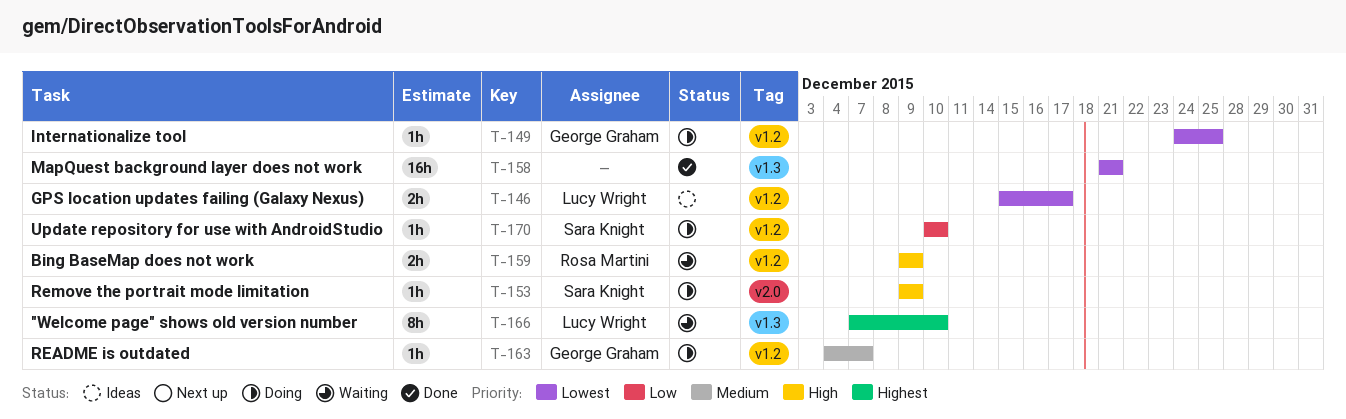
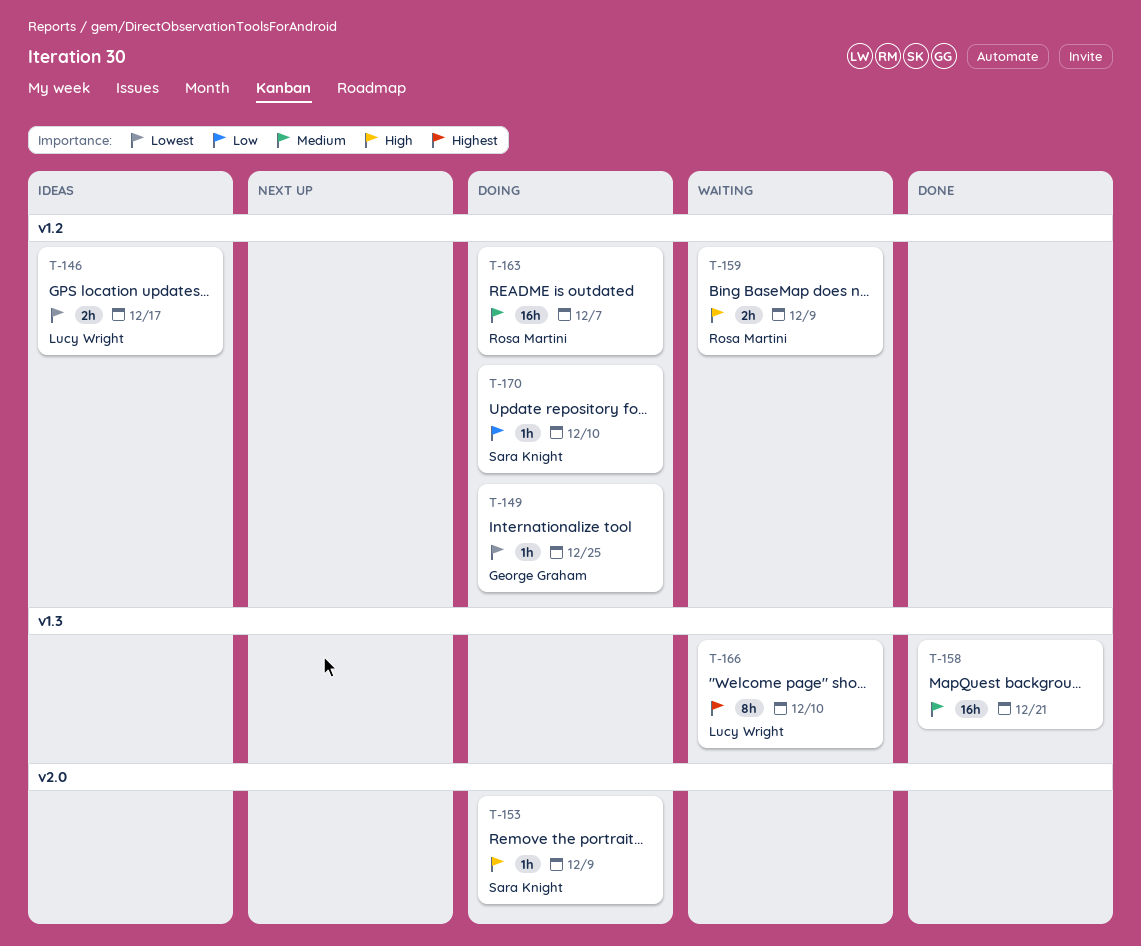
T-158, priority: Lowest -> Medium
T-163, owner: George Graham -> Rosa Martini
T-163, estimate: 1h -> 16h

